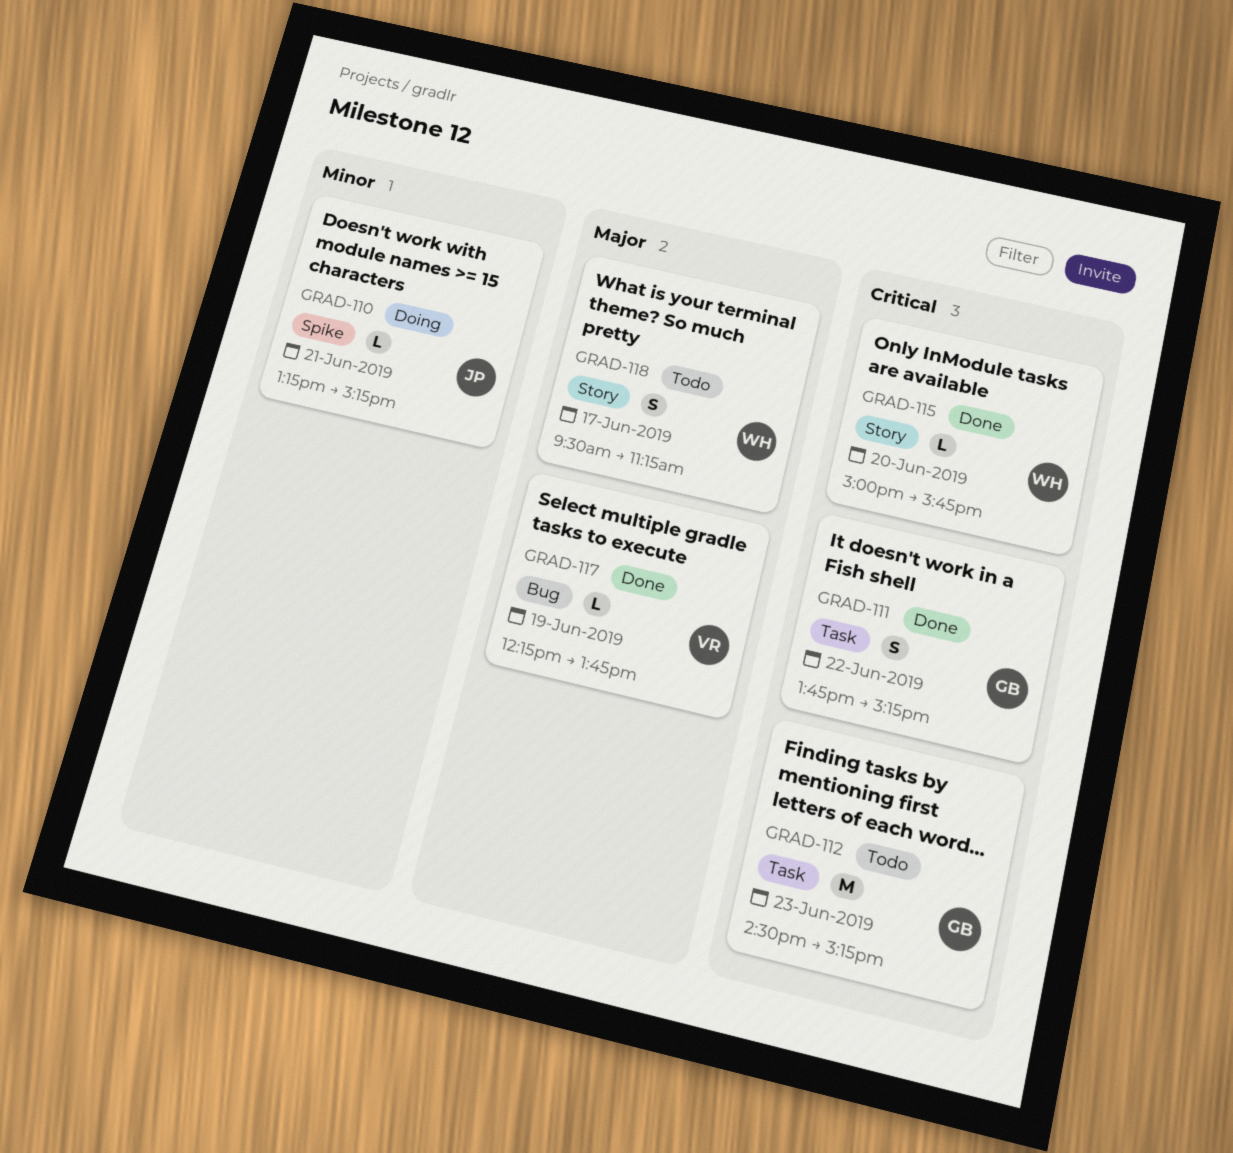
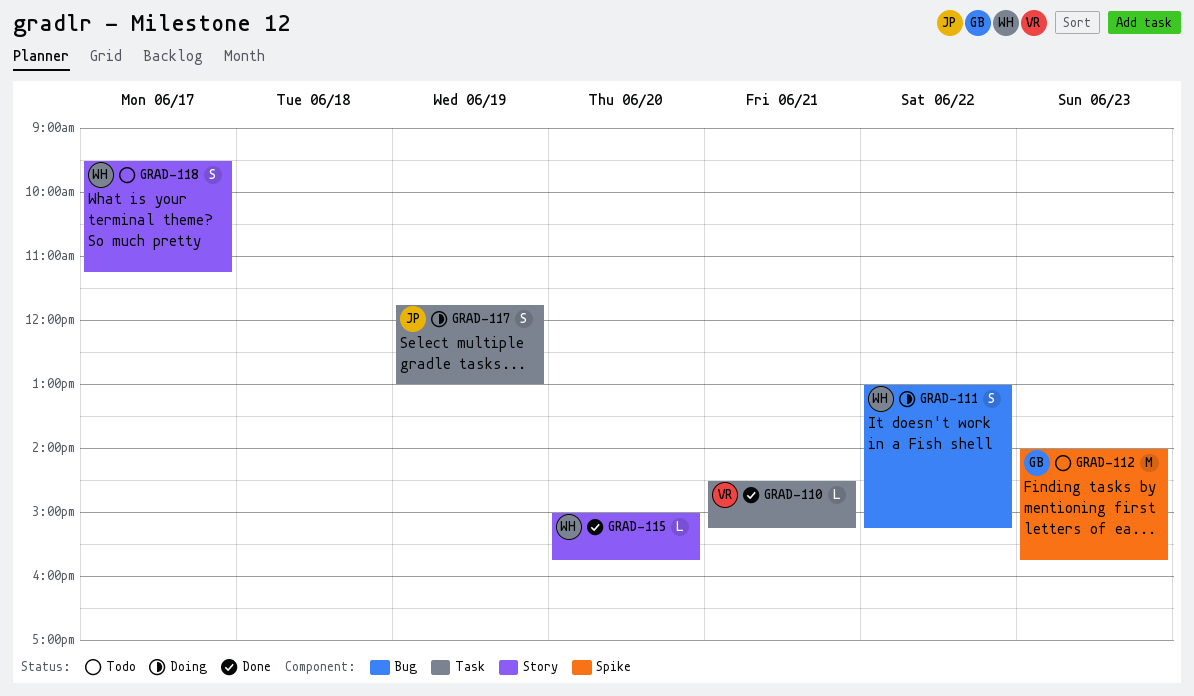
GRAD-110, status: Doing -> Done
GRAD-110, owner: JP -> VR
GRAD-110, label: Spike -> Task
GRAD-110, begins: 13:15 -> 14:30
GRAD-111, status: Done -> Doing
GRAD-111, owner: GB -> WH
GRAD-111, label: Task -> Bug
GRAD-111, begins: 13:45 -> 13:00
GRAD-112, label: Task -> Spike
GRAD-112, begins: 14:30 -> 14:00
GRAD-112, ends: 15:15 -> 15:45
GRAD-117, status: Done -> Doing
GRAD-117, owner: VR -> JP
GRAD-117, label: Bug -> Task
GRAD-117, estimate: L -> S
GRAD-117, begins: 12:15 -> 11:45
GRAD-117, ends: 13:45 -> 13:00

